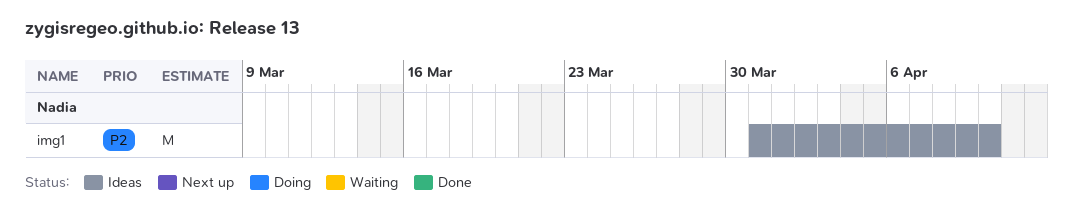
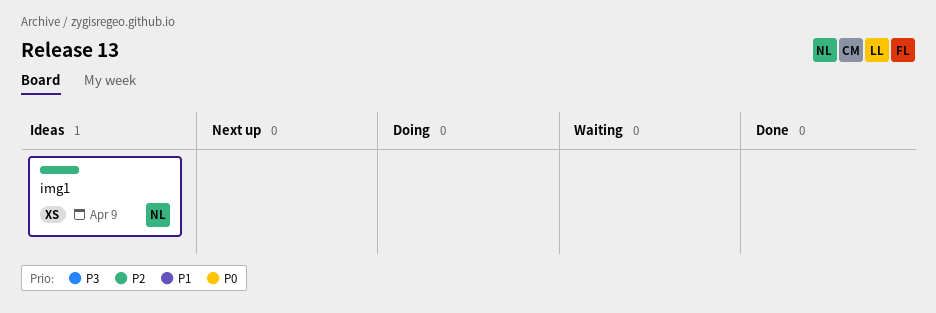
img1, estimate: M -> XS
img1, due: Apr 10 -> Apr 9

